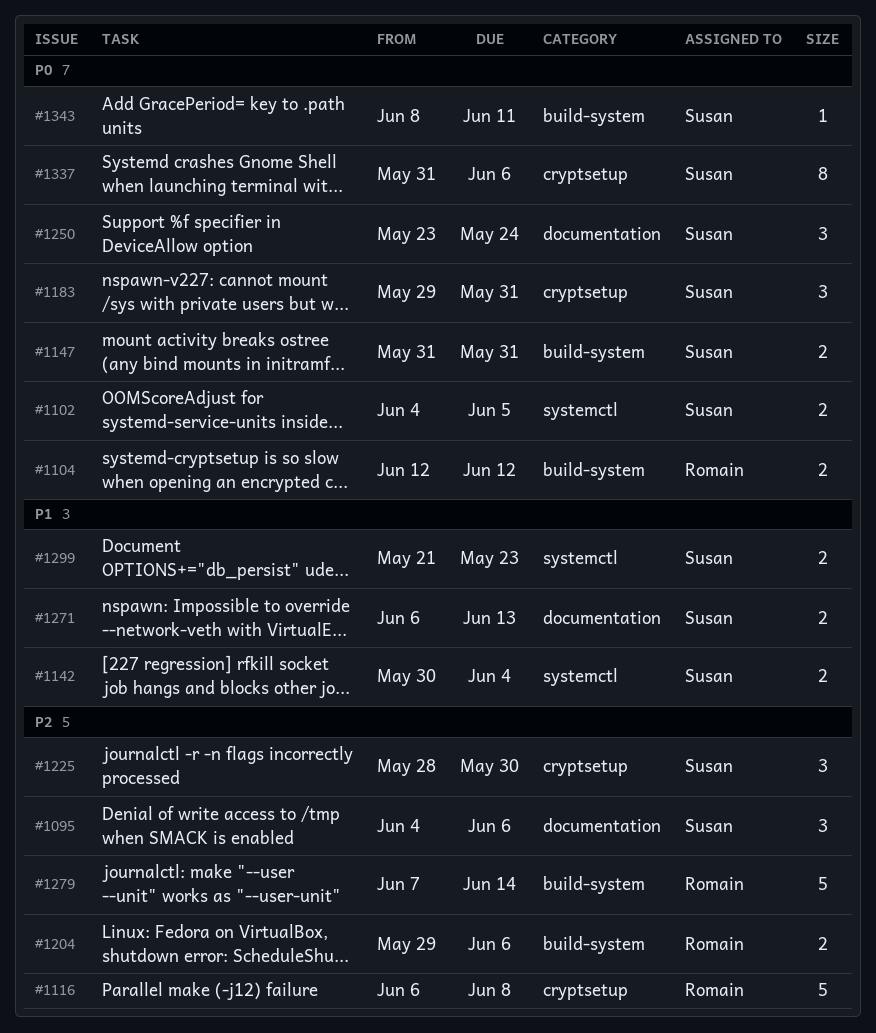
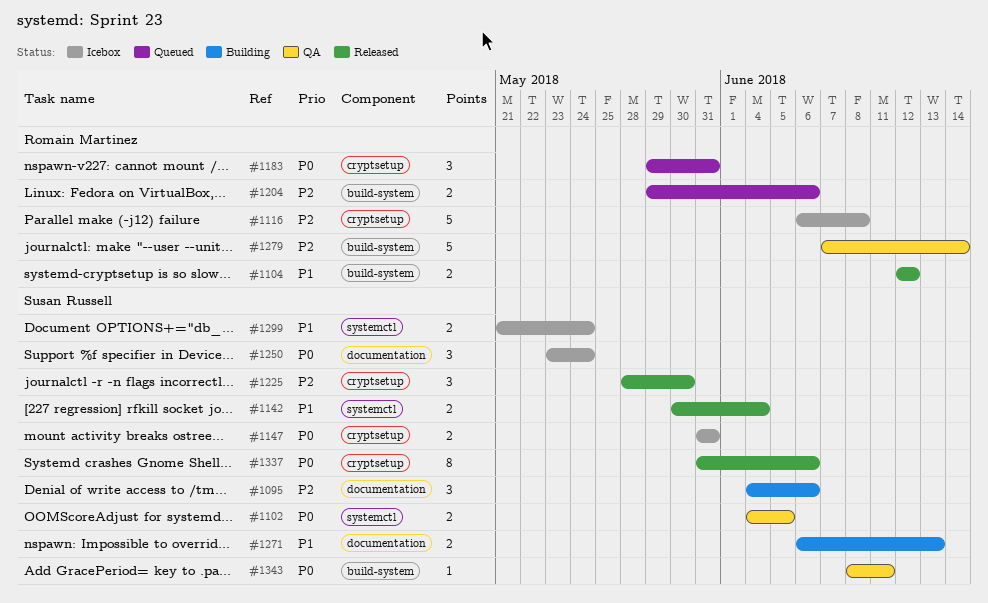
#1104, priority: P0 -> P1
#1147, label: build-system -> cryptsetup
#1183, owner: Susan Russell -> Romain Martinez
#1299, due: May 23 -> May 24

